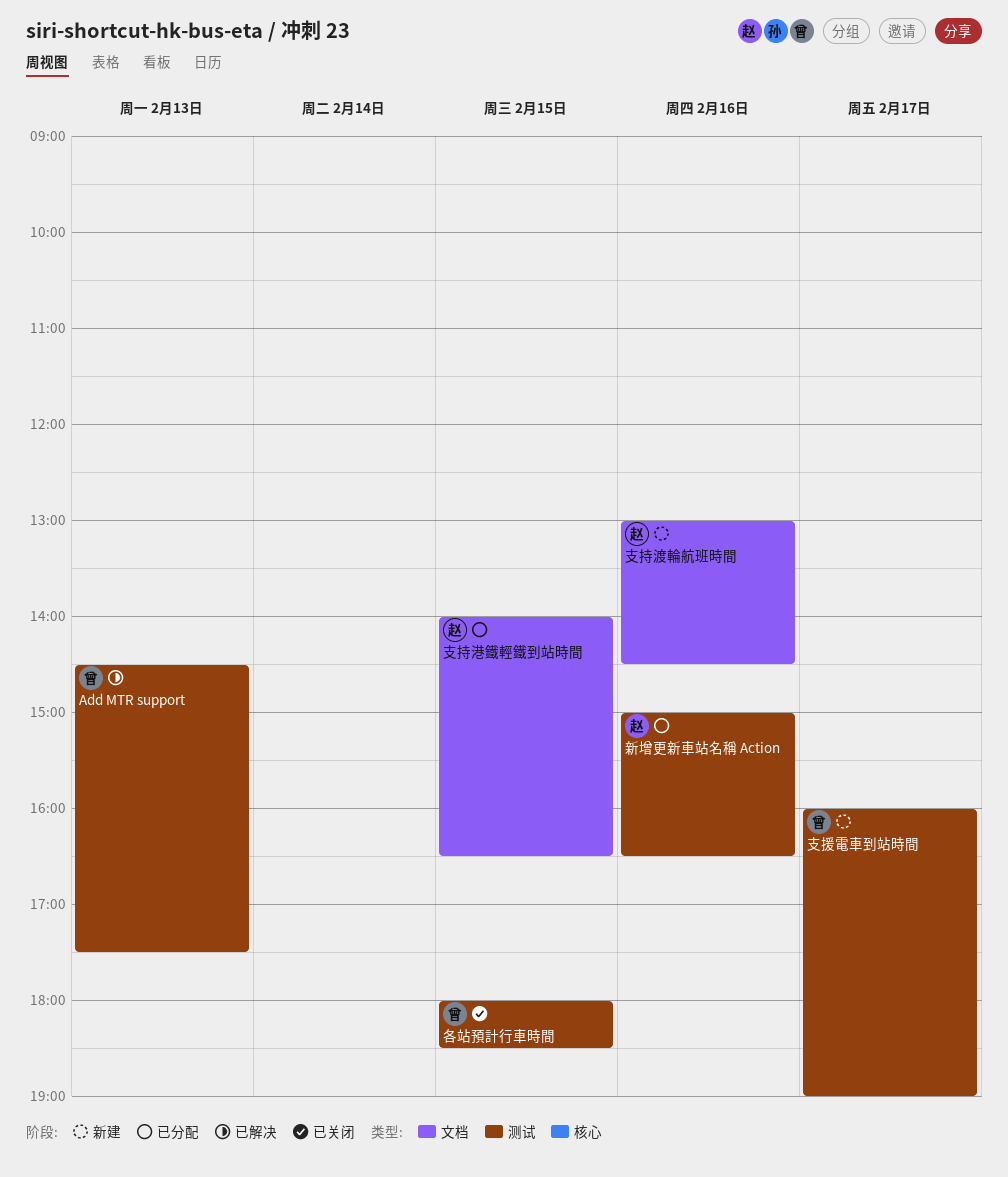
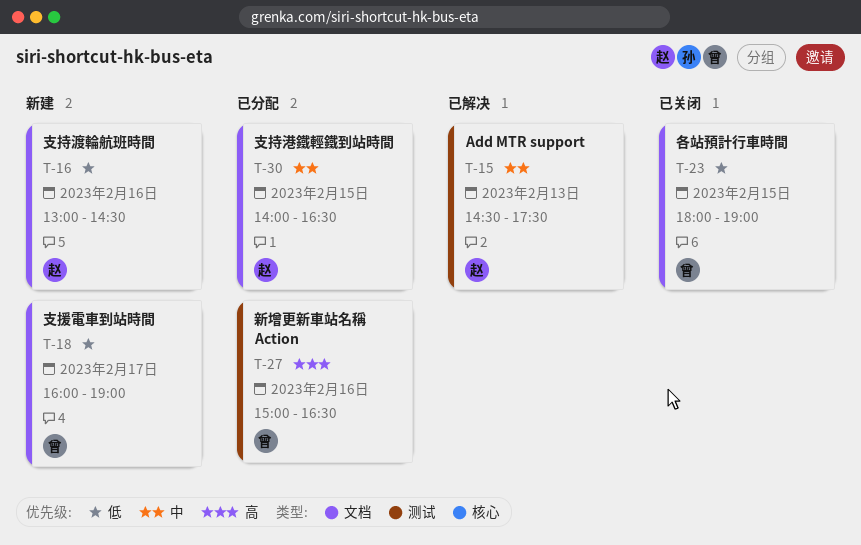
Add MTR support, owner: 曾 -> 赵
各站預計行車時間, label: 测试 -> 文档
各站預計行車時間, ends: 18:30 -> 19:00
支援電車到站時間, label: 测试 -> 文档
新增更新車站名稱 Action, owner: 赵 -> 曾

